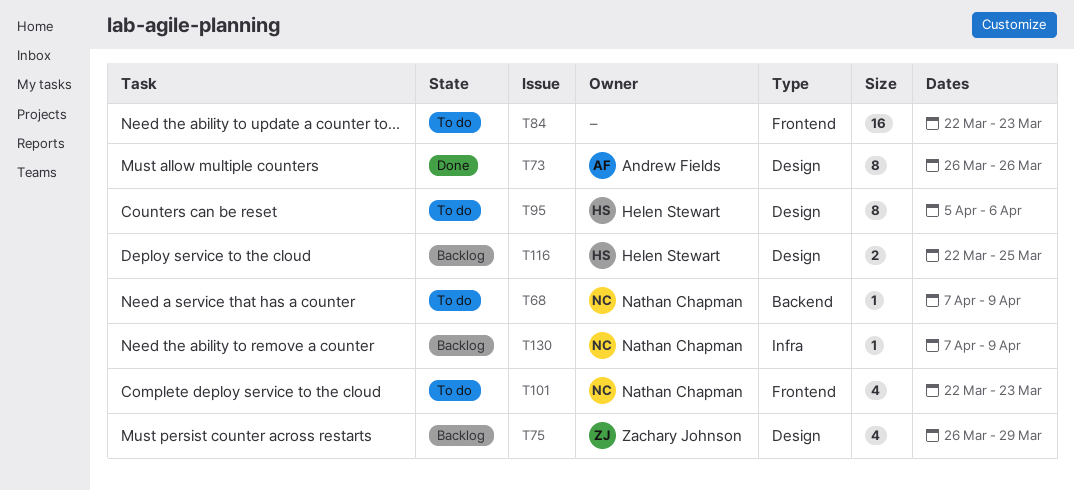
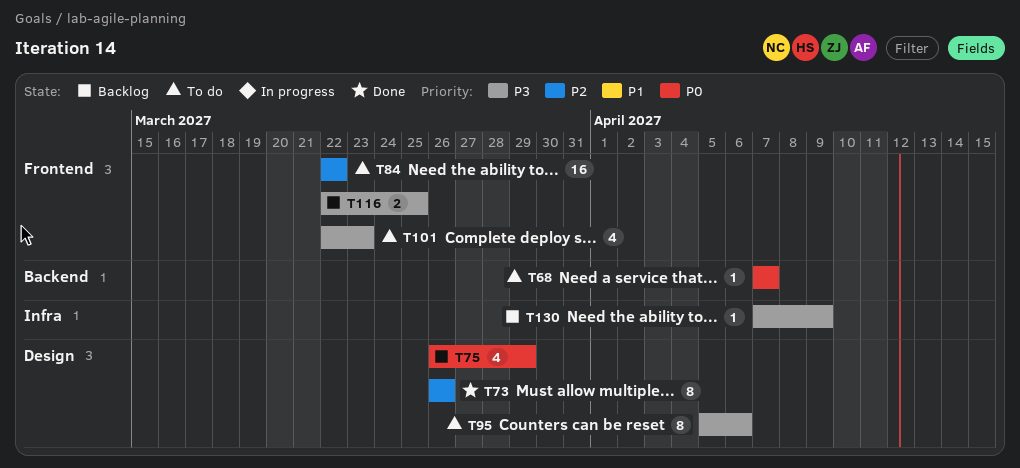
T68, due: Apr 9 -> Apr 7
T84, due: Mar 23 -> Mar 22
T116, label: Design -> Frontend

